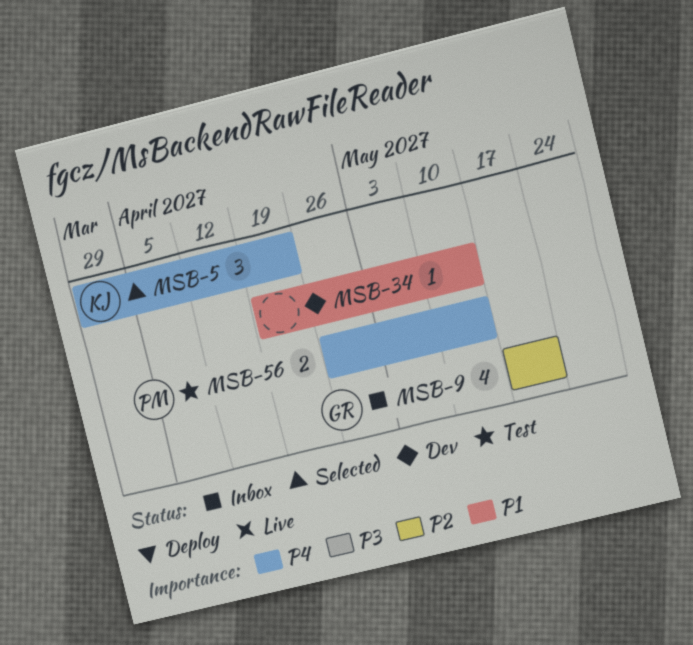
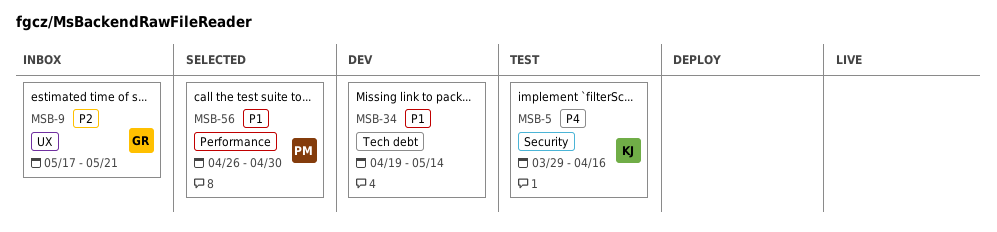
MSB-5, status: Selected -> Test
MSB-5, due: Apr 23 -> Apr 16
MSB-56, status: Test -> Selected
MSB-56, priority: P4 -> P1
MSB-56, due: May 14 -> Apr 30

